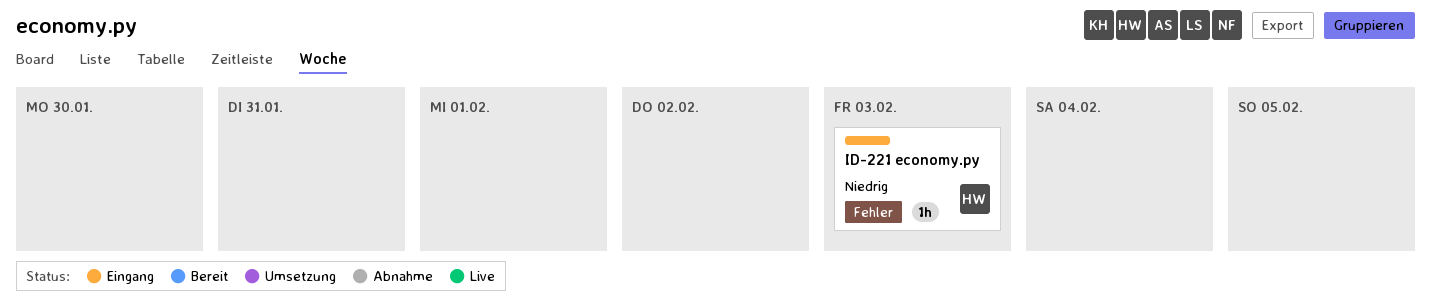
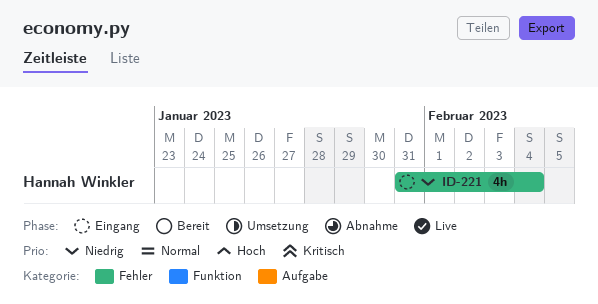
ID-221, estimate: 1h -> 4h
ID-221, due: Feb 3 -> Feb 4

